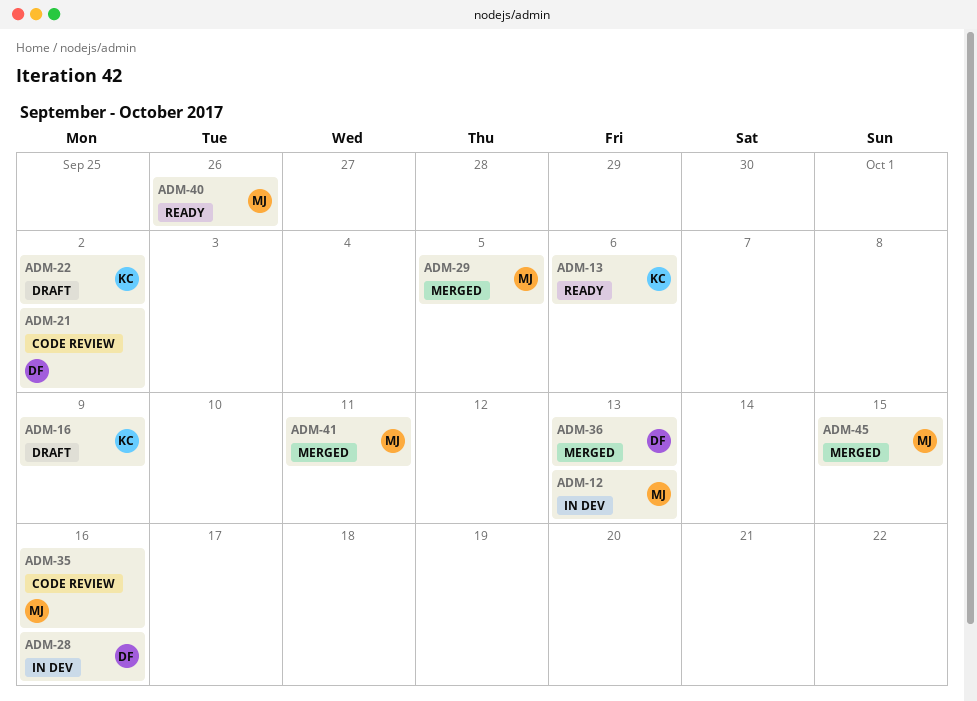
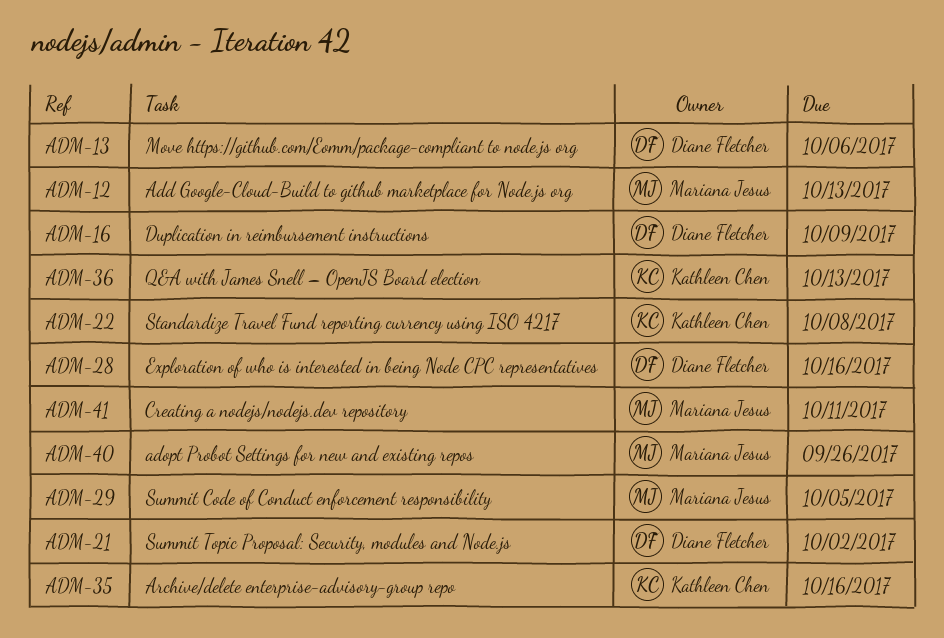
ADM-13, owner: Kathleen Chen -> Diane Fletcher
ADM-16, owner: Kathleen Chen -> Diane Fletcher
ADM-22, due: Oct 2 -> Oct 8
ADM-35, owner: Mariana Jesus -> Kathleen Chen
ADM-36, owner: Diane Fletcher -> Kathleen Chen
ADM-45: present -> none

